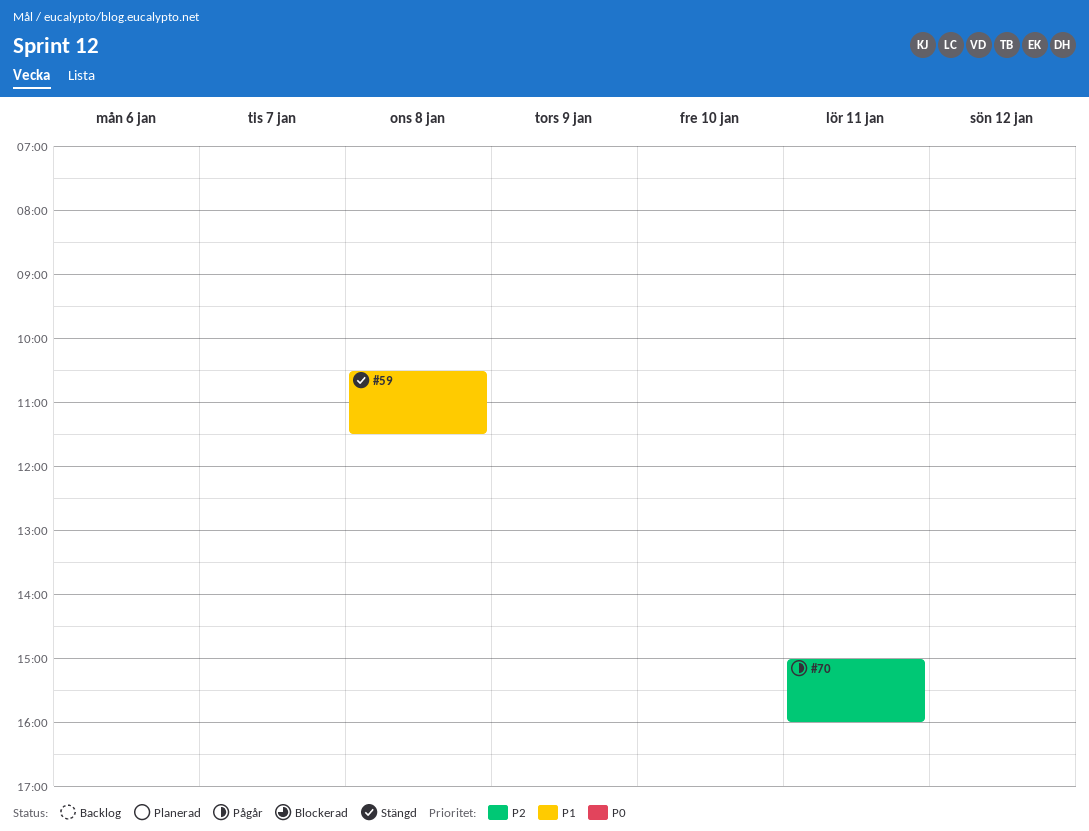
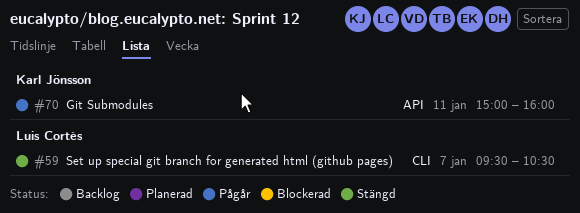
#59, day: Jan 8 -> Jan 7
#59, begins: 10:30 -> 09:30
#59, ends: 11:30 -> 10:30

